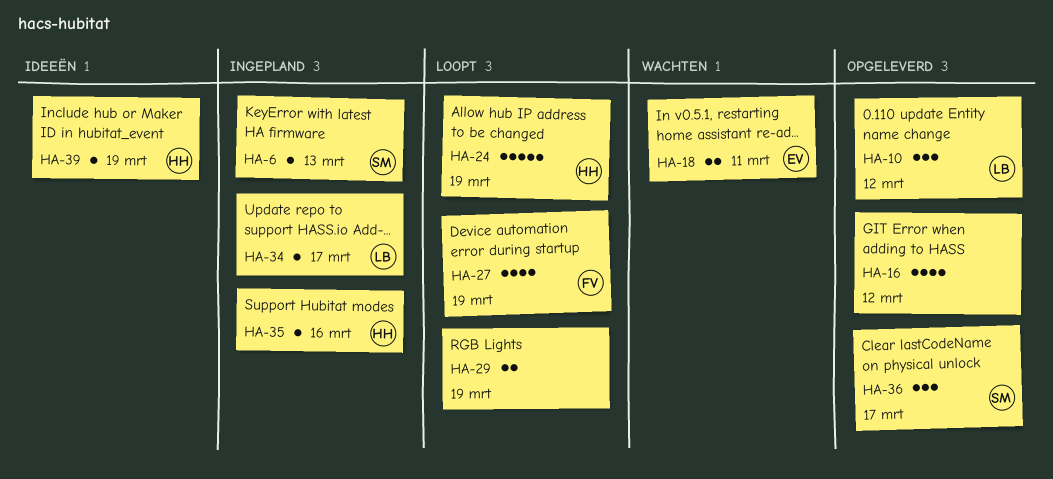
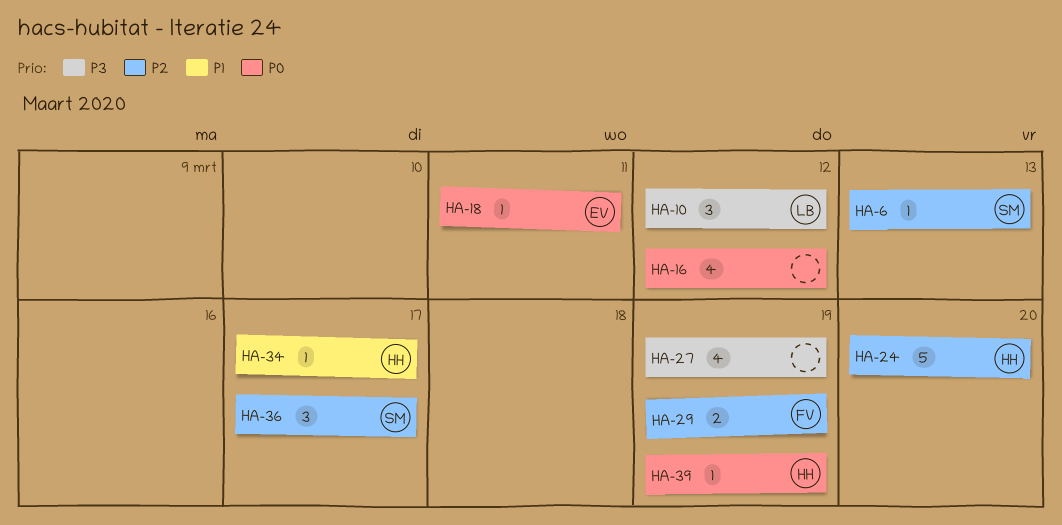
HA-18, estimate: 2 -> 1
HA-24, due: Mar 19 -> Mar 20
HA-27, owner: FV -> none
HA-29, owner: none -> FV
HA-34, owner: LB -> HH
HA-35: present -> none

